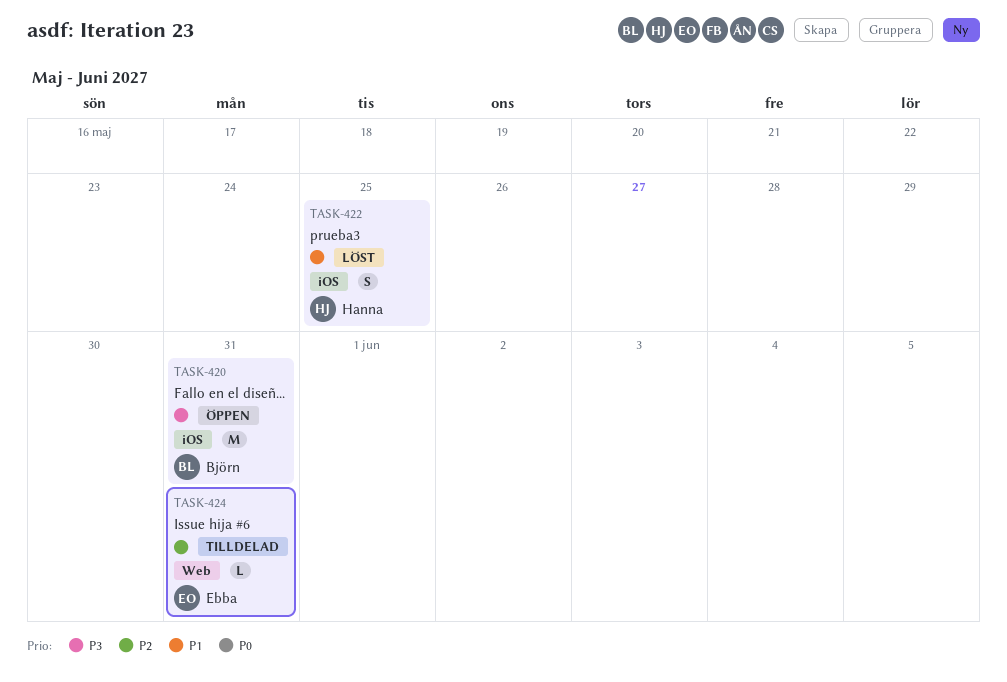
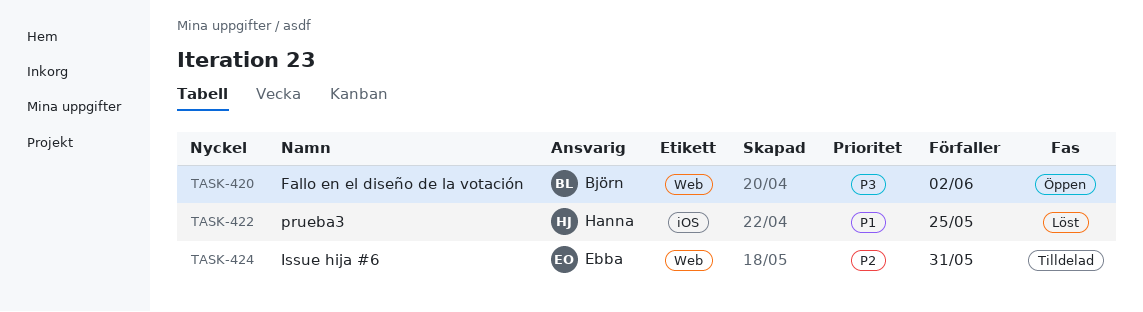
TASK-420, label: iOS -> Web
TASK-420, due: May 31 -> Jun 2

